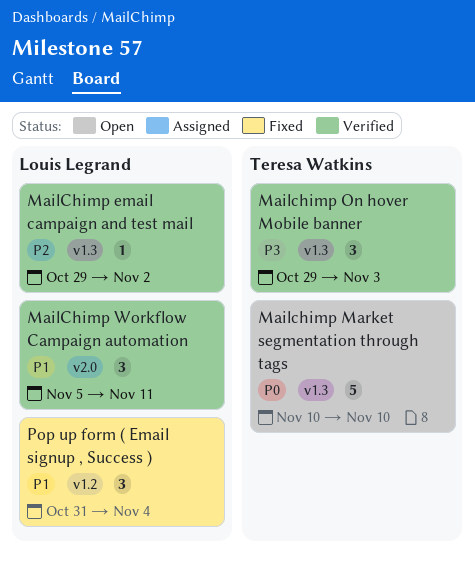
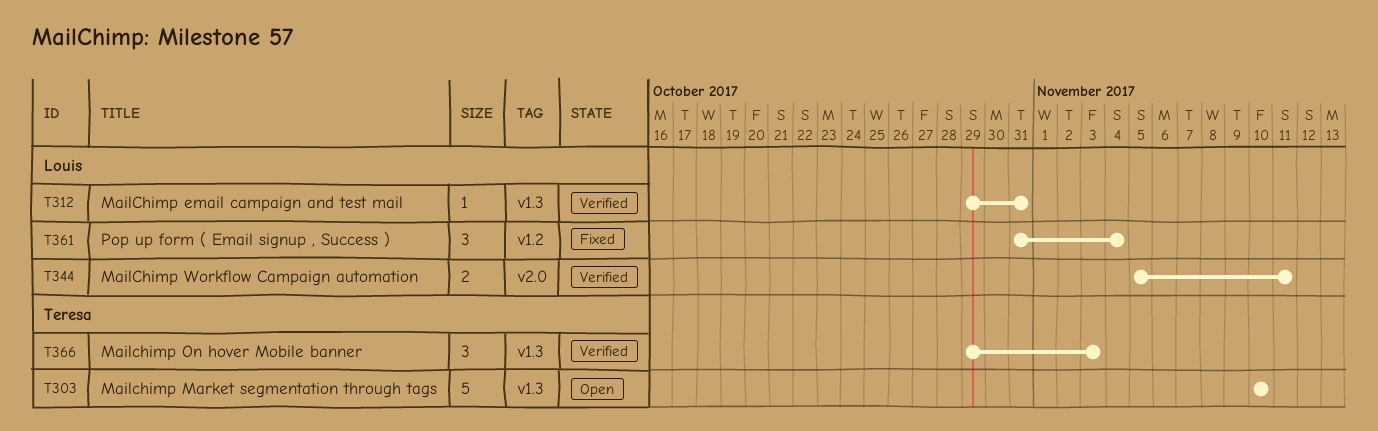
MailChimp email campaign and test mail, due: Nov 2 -> Oct 31
MailChimp Workflow Campaign automation, estimate: 3 -> 2

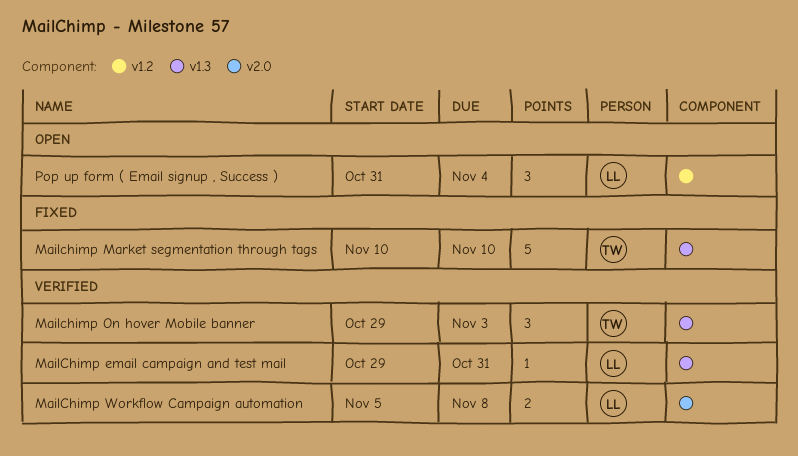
Mailchimp Market segmentation through tags, status: Open -> Fixed
MailChimp Workflow Campaign automation, due: Nov 11 -> Nov 8
Pop up form ( Email signup , Success ), status: Fixed -> Open

